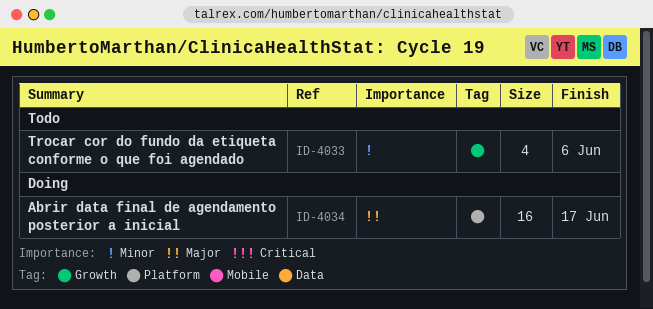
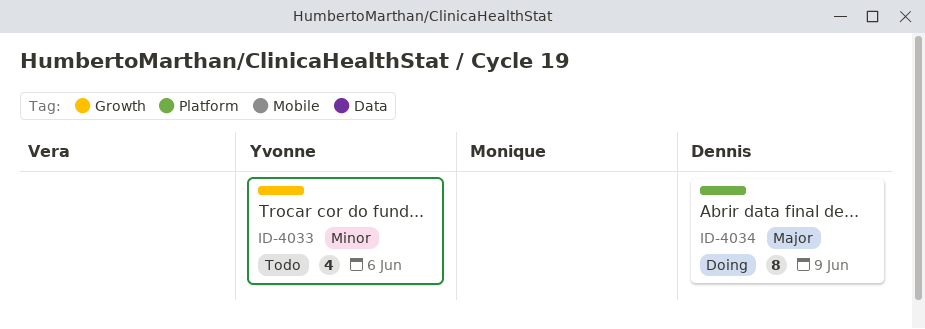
ID-4034, estimate: 16 -> 8
ID-4034, due: Jun 17 -> Jun 9

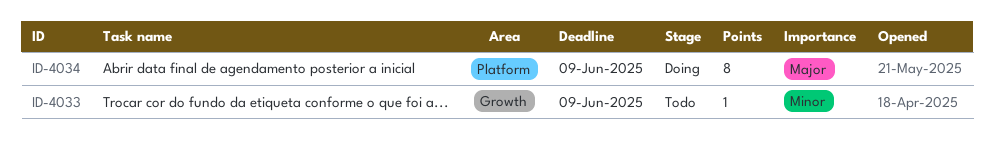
ID-4033, estimate: 4 -> 1
ID-4033, due: Jun 6 -> Jun 9

